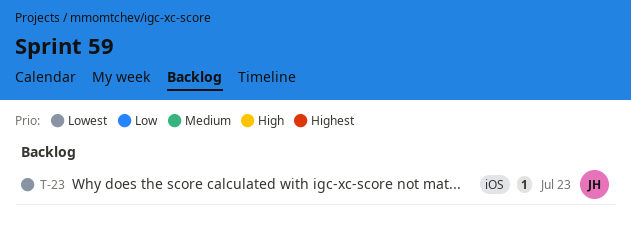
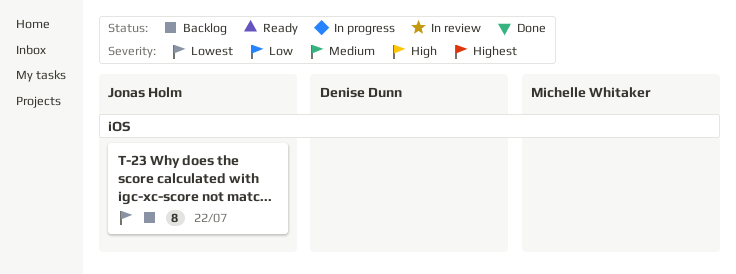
T-23, estimate: 1 -> 8
T-23, due: Jul 23 -> Jul 22

